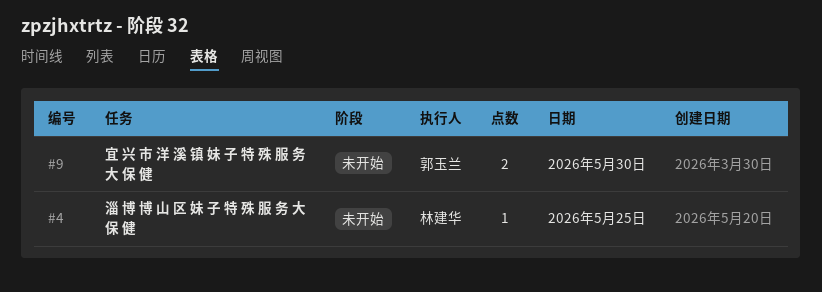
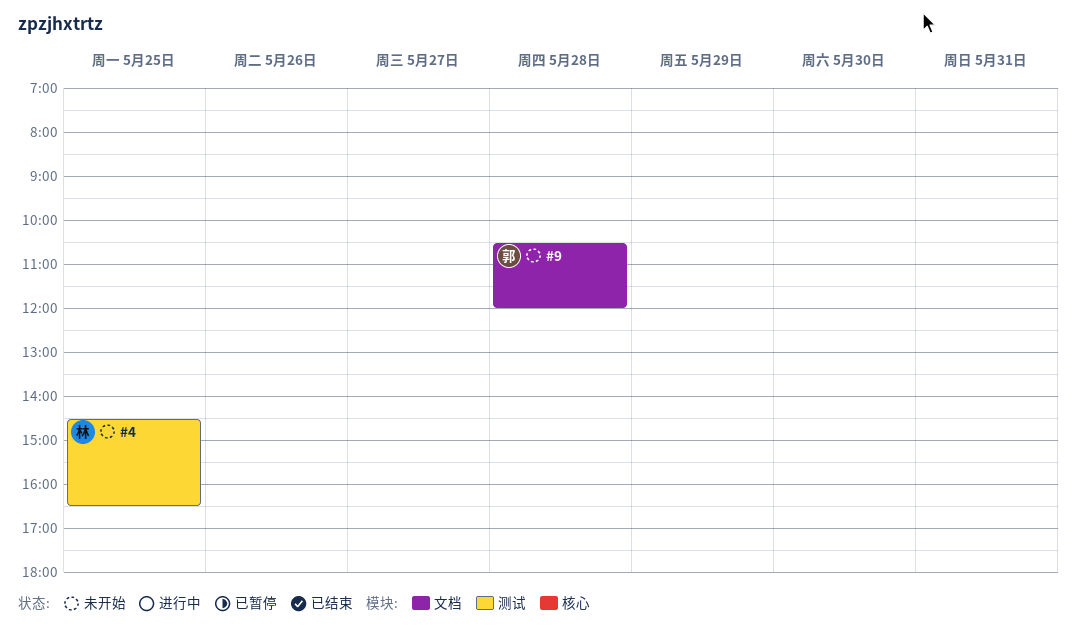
#9, day: May 30 -> May 28

